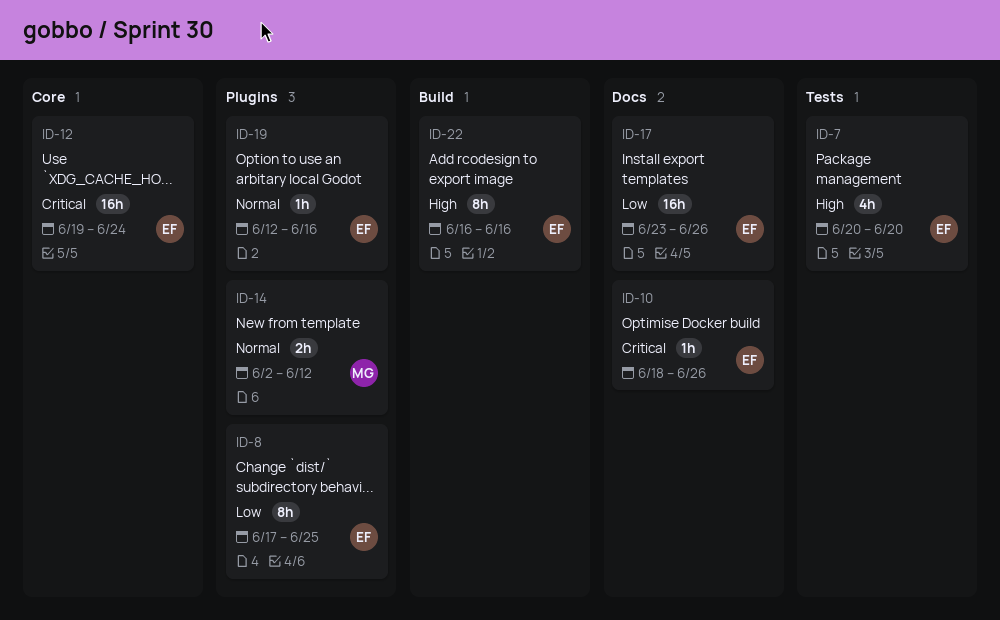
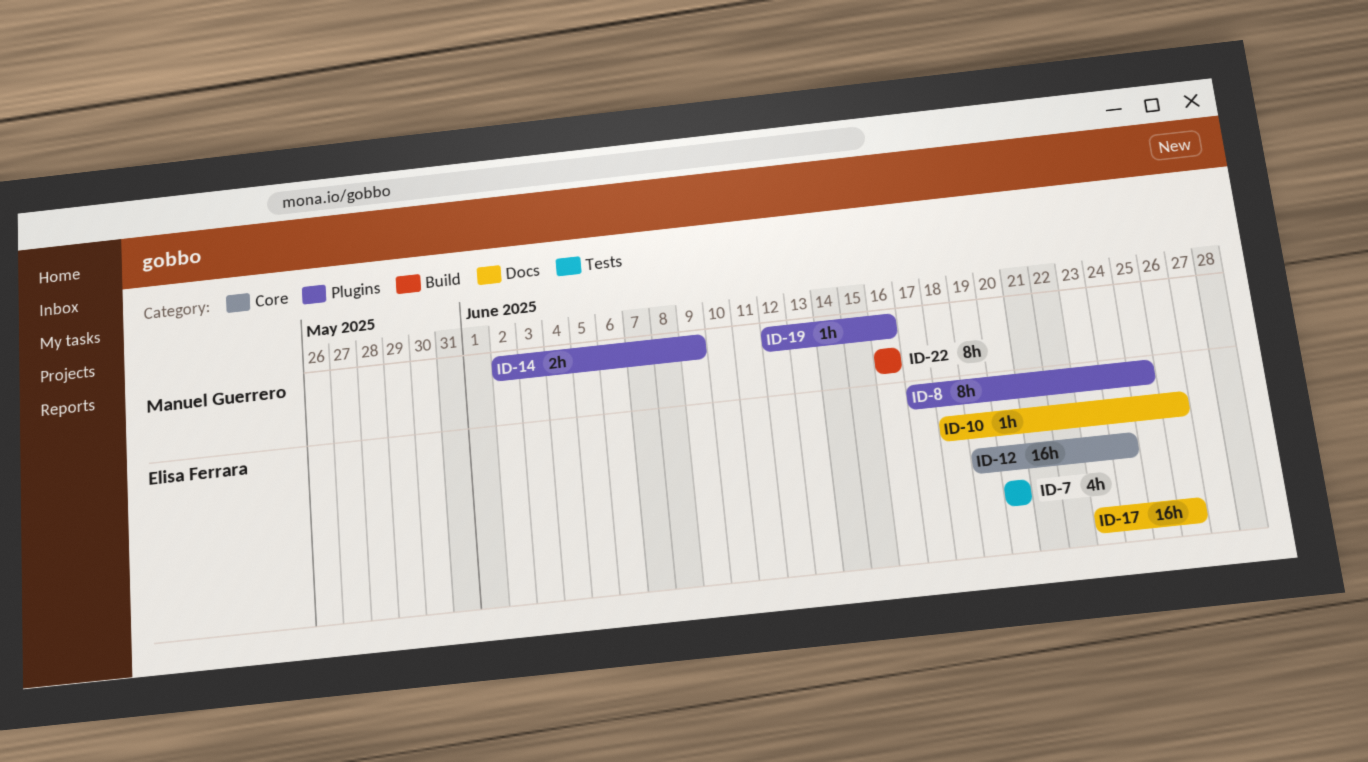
ID-14, due: Jun 12 -> Jun 9
ID-19, owner: Elisa Ferrara -> Manuel Guerrero
ID-22, owner: Elisa Ferrara -> Manuel Guerrero

